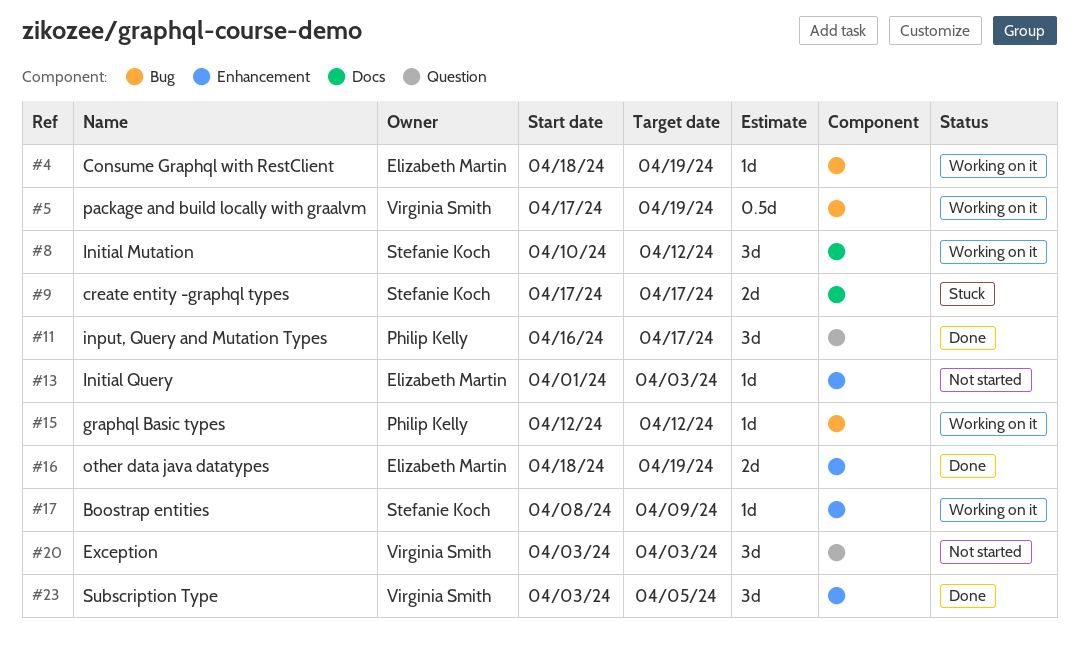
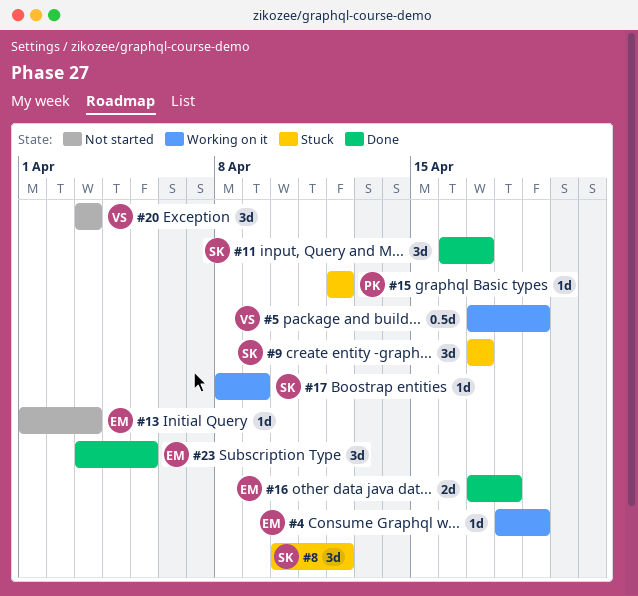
#8, status: Working on it -> Stuck
#9, estimate: 2d -> 3d
#11, owner: Philip Kelly -> Stefanie Koch
#15, status: Working on it -> Stuck
#16, start: Apr 18 -> Apr 17
#16, due: Apr 19 -> Apr 18
#23, owner: Virginia Smith -> Elizabeth Martin

